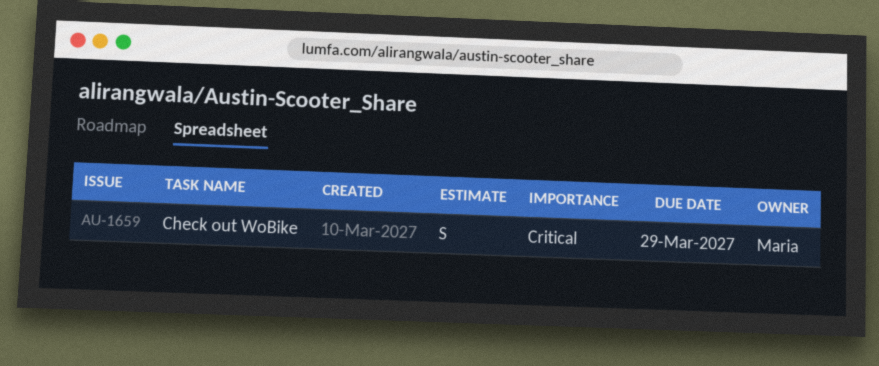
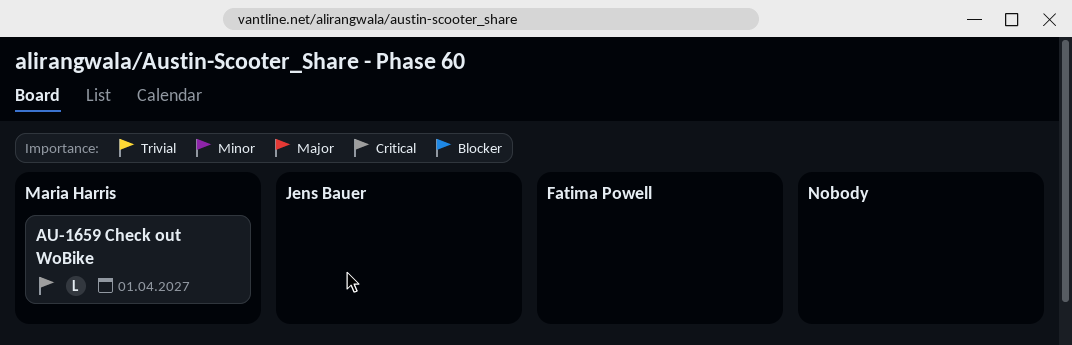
AU-1659, estimate: S -> L
AU-1659, due: Mar 29 -> Apr 1

